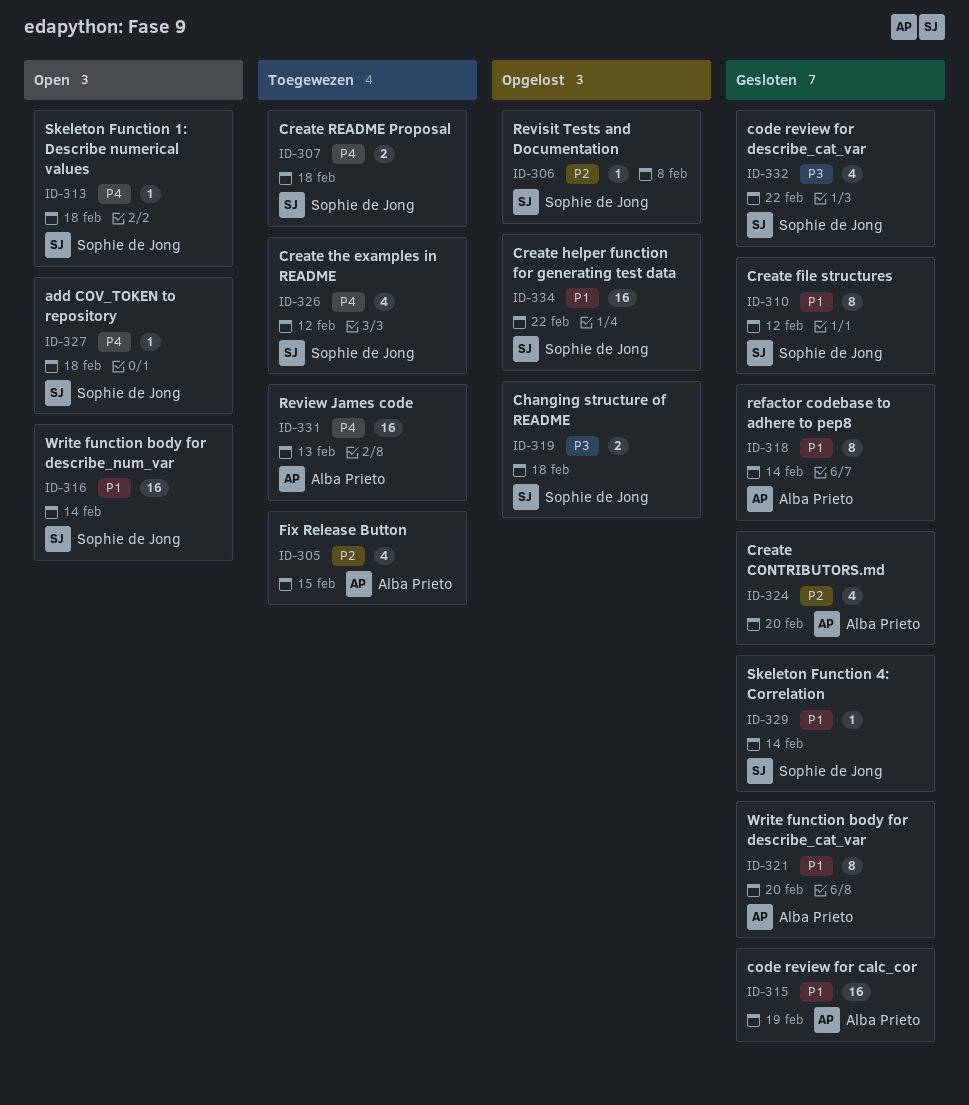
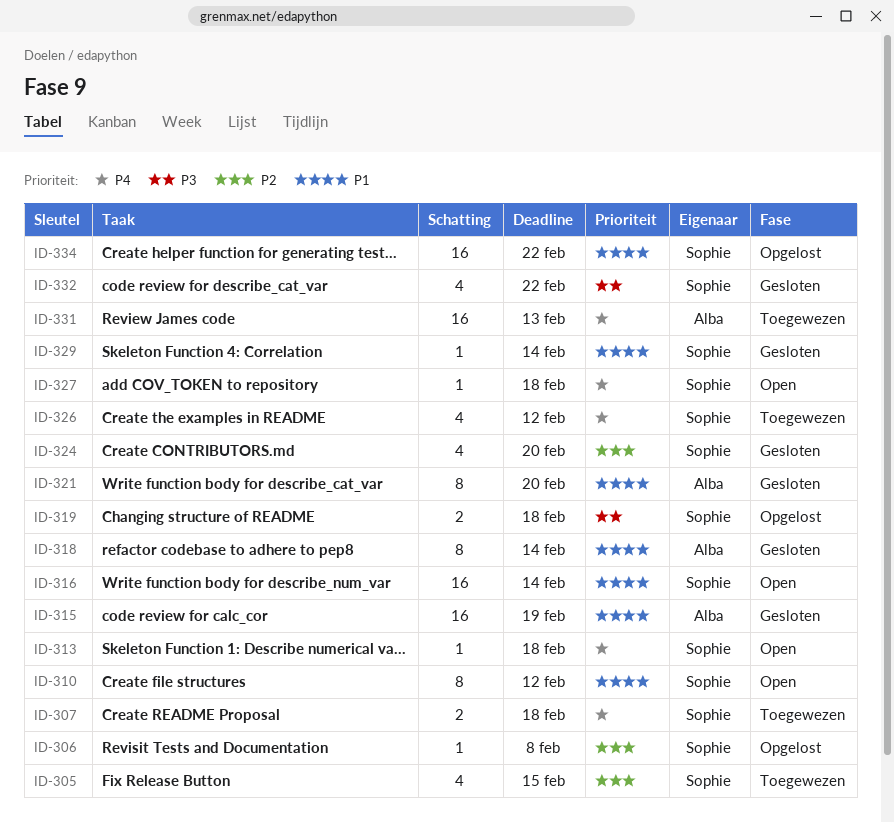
ID-305, owner: Alba Prieto -> Sophie de Jong
ID-310, status: Gesloten -> Open
ID-324, owner: Alba Prieto -> Sophie de Jong

